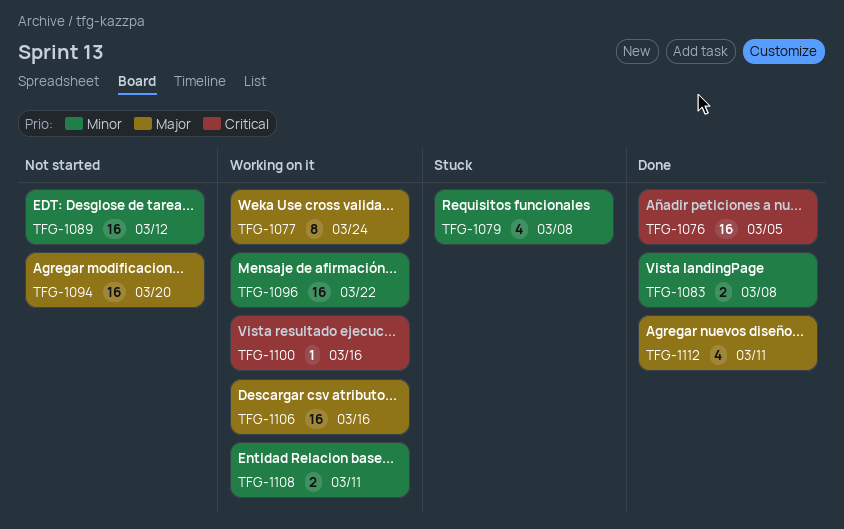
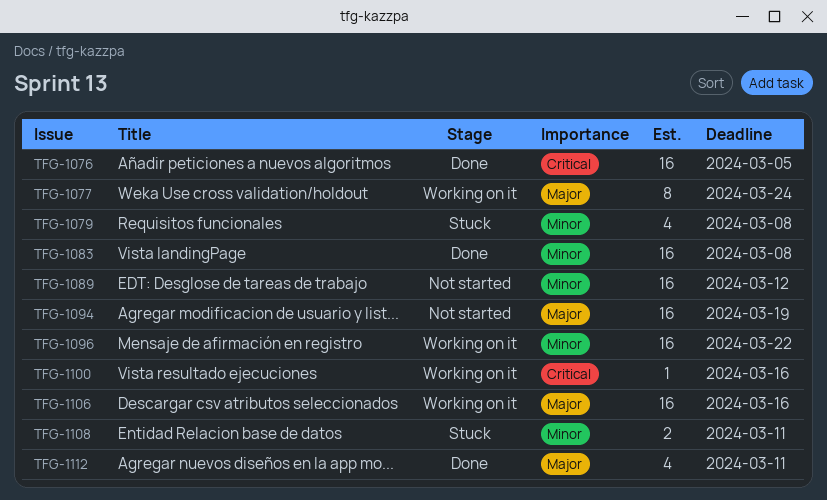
TFG-1083, estimate: 2 -> 16
TFG-1094, due: Mar 20 -> Mar 19
TFG-1108, status: Working on it -> Stuck

